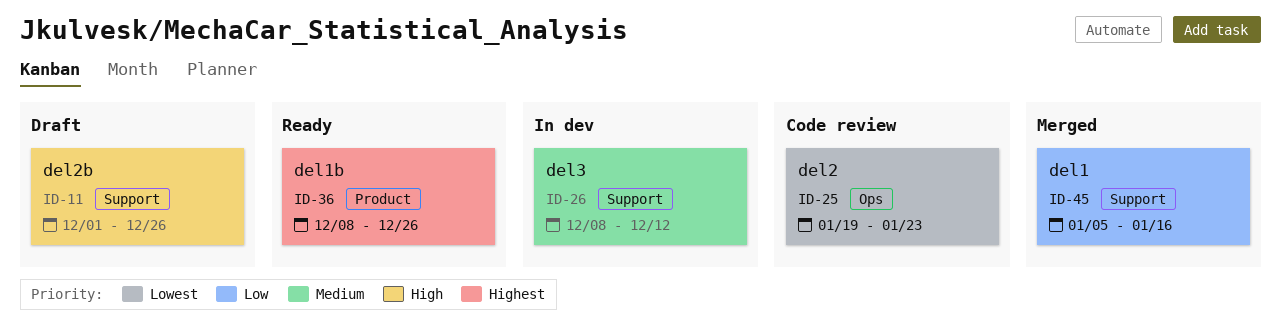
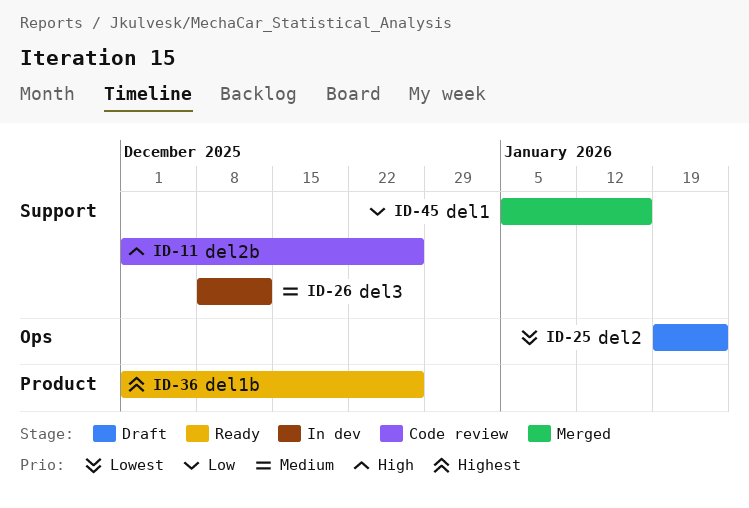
ID-11, status: Draft -> Code review
ID-25, status: Code review -> Draft
ID-36, start: Dec 8 -> Dec 1

